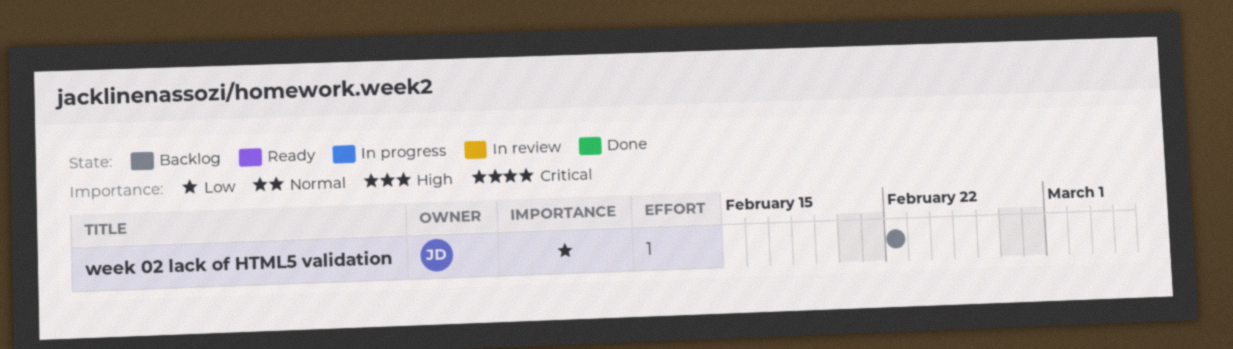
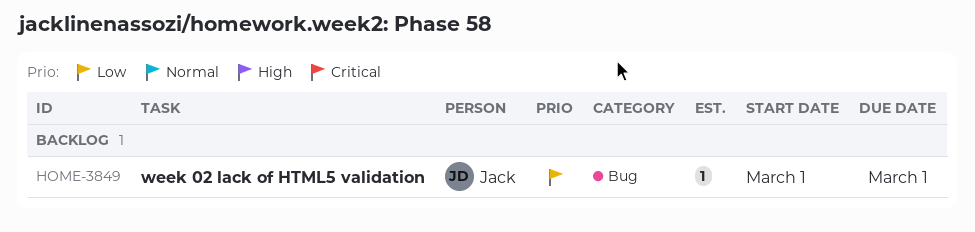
week 02 lack of HTML5 validation, start: Feb 22 -> Mar 1
week 02 lack of HTML5 validation, due: Feb 22 -> Mar 1

